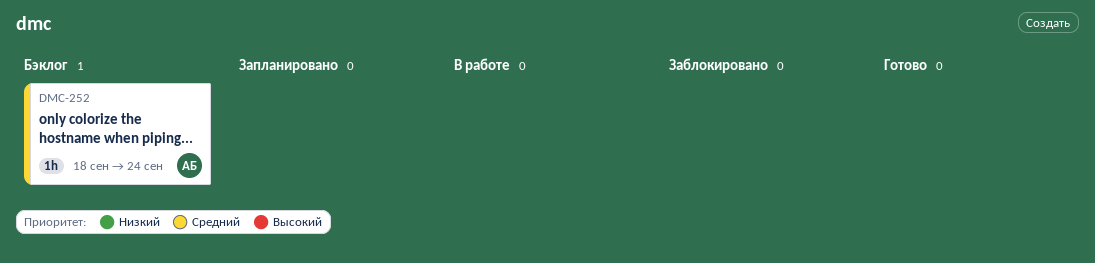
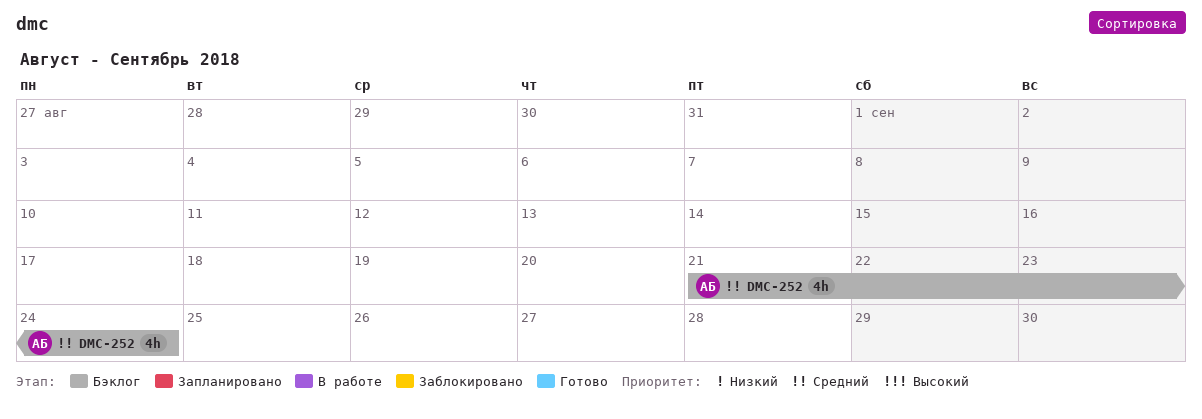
DMC-252, estimate: 1h -> 4h
DMC-252, start: Sep 18 -> Sep 21

